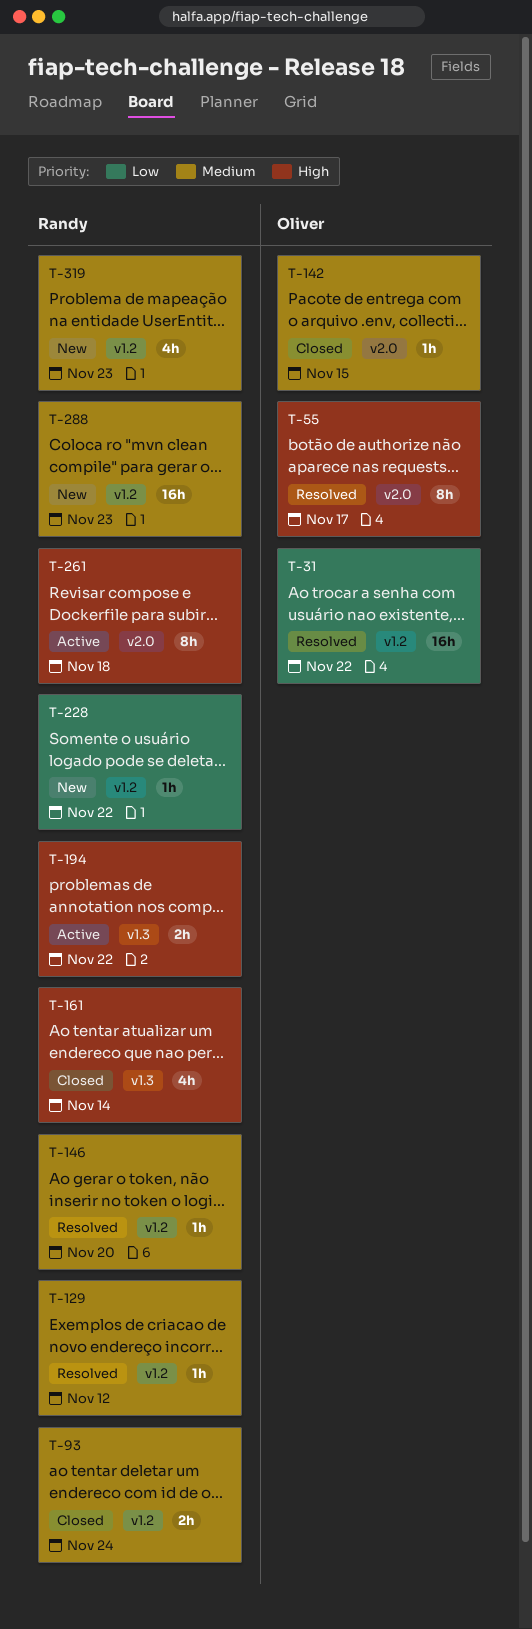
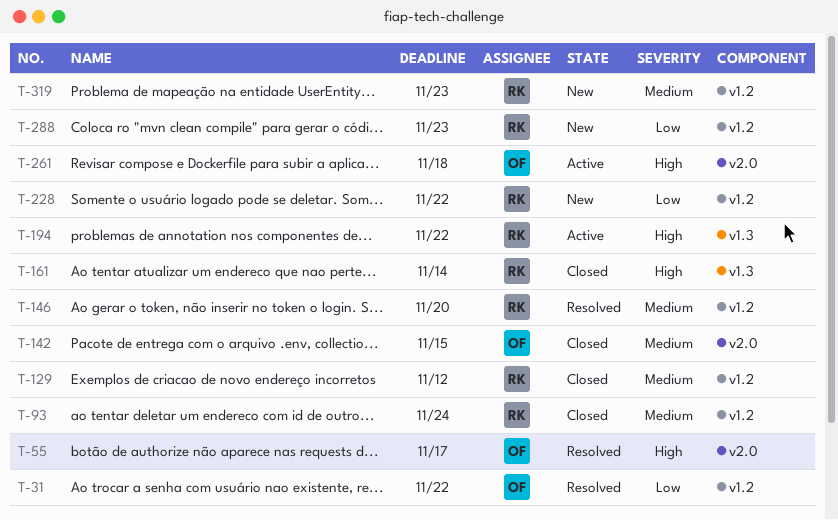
T-129, status: Resolved -> Closed
T-261, owner: Randy -> Oliver
T-288, priority: Medium -> Low

